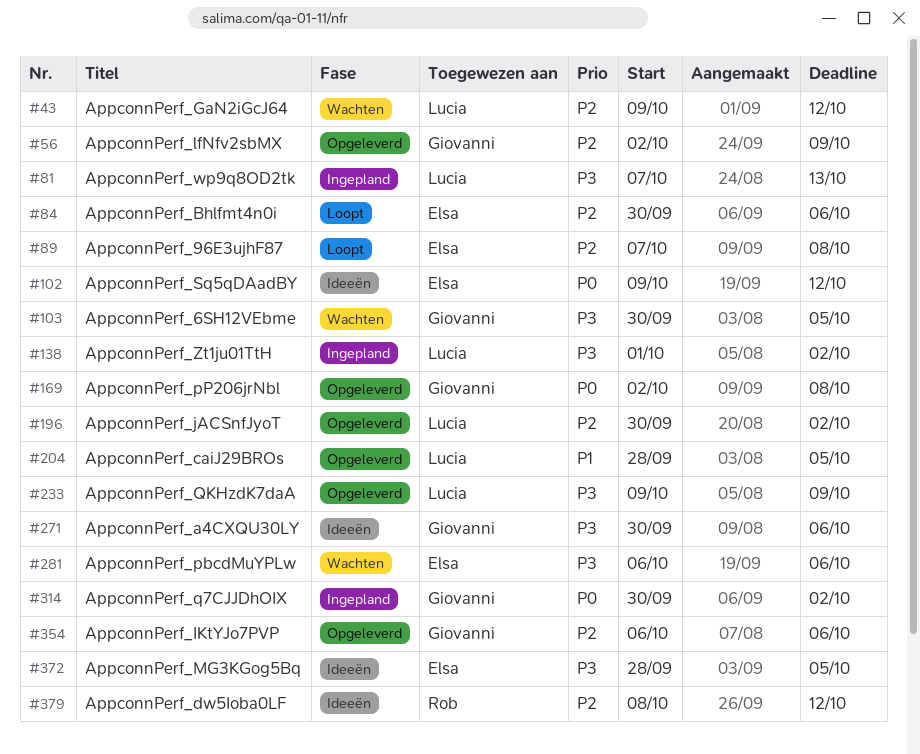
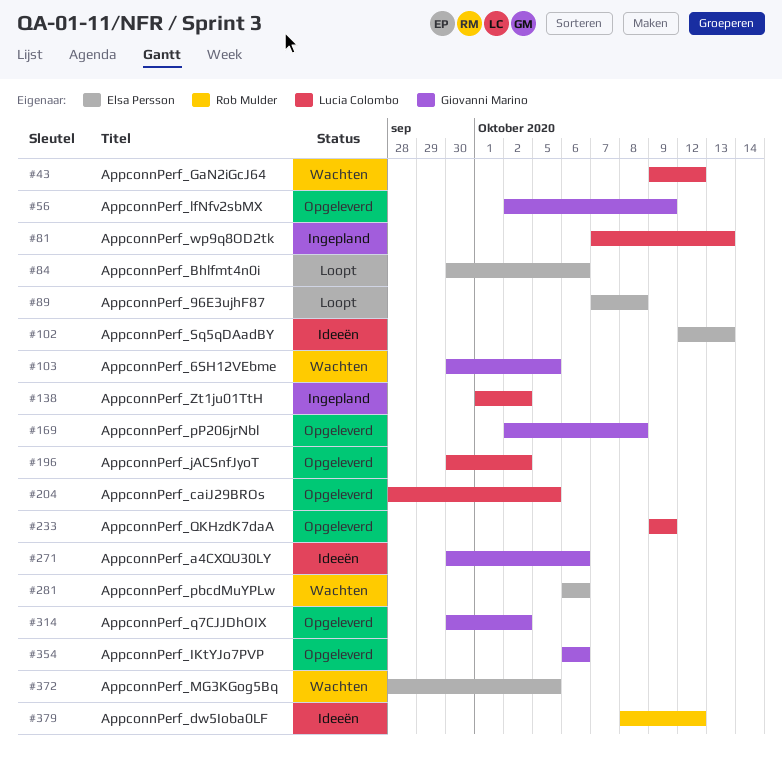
#102, start: Oct 9 -> Oct 12
#102, due: Oct 12 -> Oct 13
#314, status: Ingepland -> Opgeleverd
#372, status: Ideeën -> Wachten

